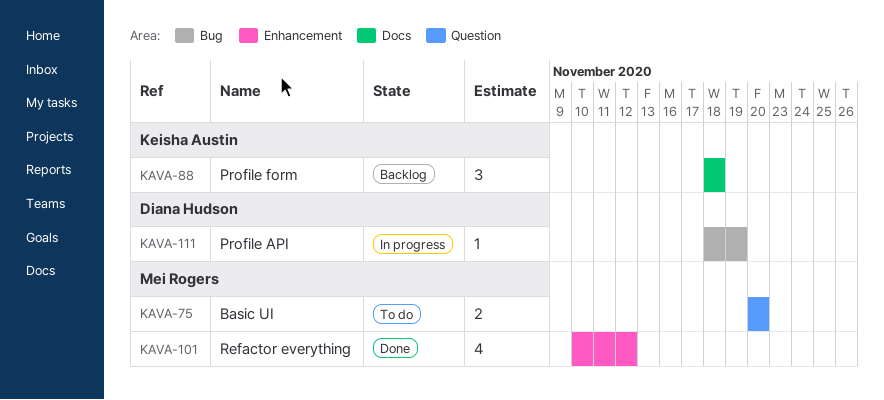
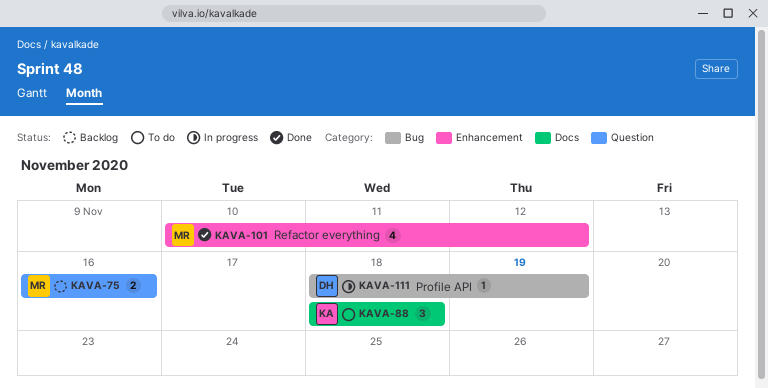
KAVA-75, status: To do -> Backlog
KAVA-75, start: Nov 20 -> Nov 16
KAVA-75, due: Nov 20 -> Nov 16
KAVA-88, status: Backlog -> To do

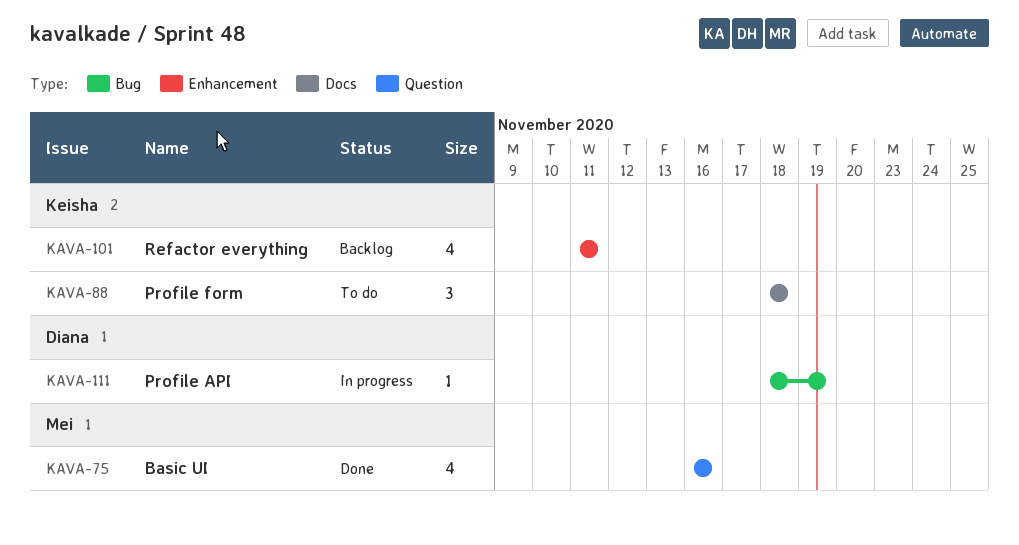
KAVA-75, status: Backlog -> Done
KAVA-75, estimate: 2 -> 4
KAVA-101, status: Done -> Backlog
KAVA-101, owner: Mei -> Keisha
KAVA-101, start: Nov 10 -> Nov 11
KAVA-101, due: Nov 12 -> Nov 11

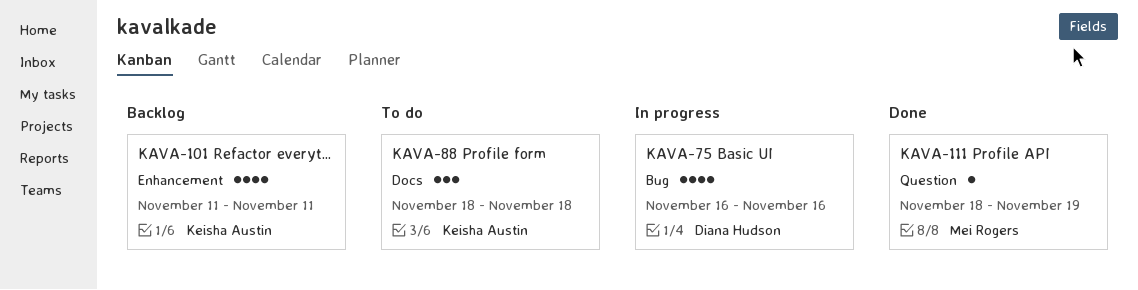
KAVA-75, status: Done -> In progress
KAVA-75, owner: Mei Rogers -> Diana Hudson
KAVA-75, label: Question -> Bug
KAVA-111, status: In progress -> Done
KAVA-111, owner: Diana Hudson -> Mei Rogers
KAVA-111, label: Bug -> Question

